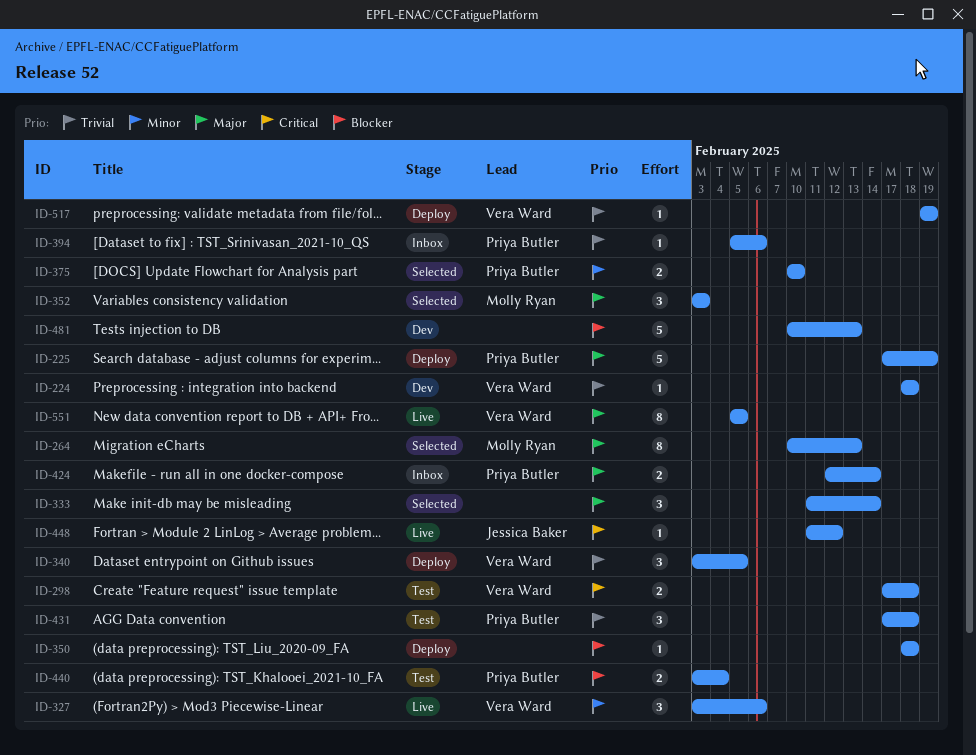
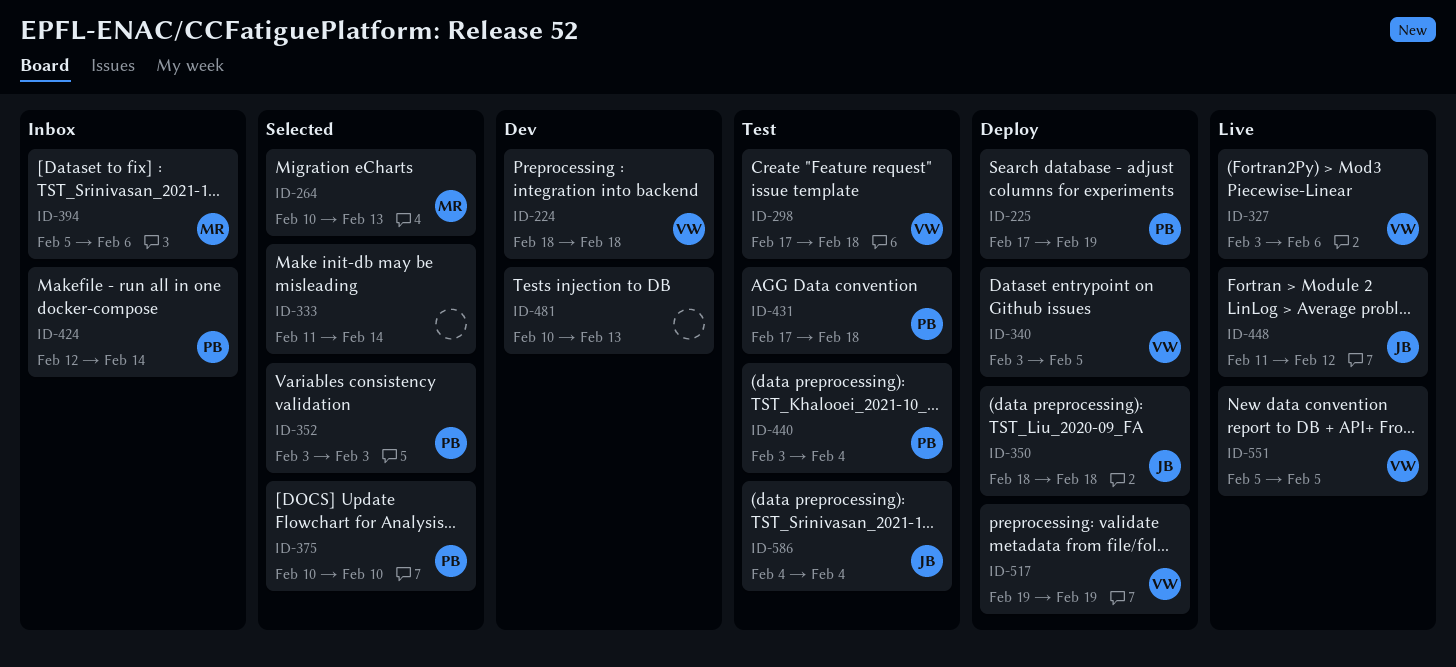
ID-350, owner: none -> Jessica Baker
ID-352, owner: Molly Ryan -> Priya Butler
ID-394, owner: Priya Butler -> Molly Ryan
ID-586: none -> present

